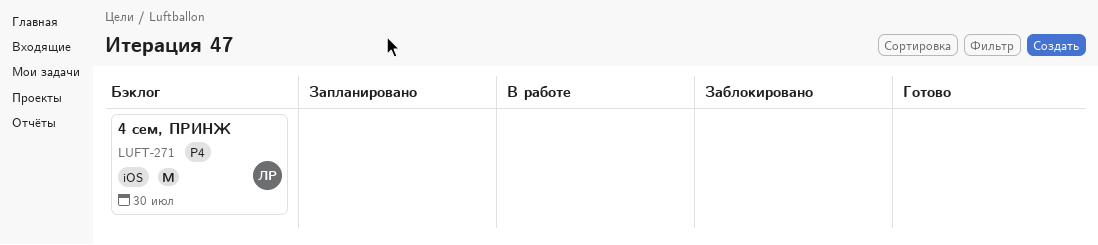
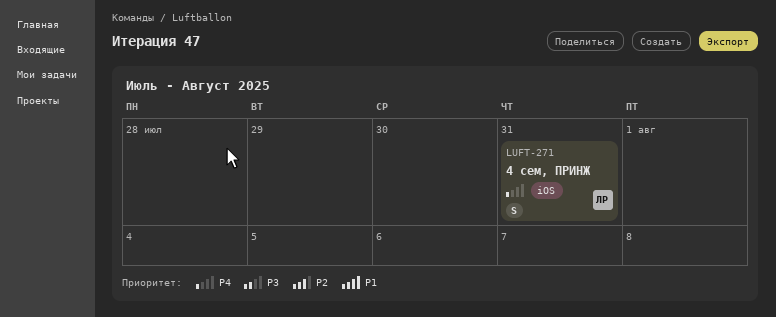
LUFT-271, estimate: M -> S
LUFT-271, due: Jul 30 -> Jul 31

